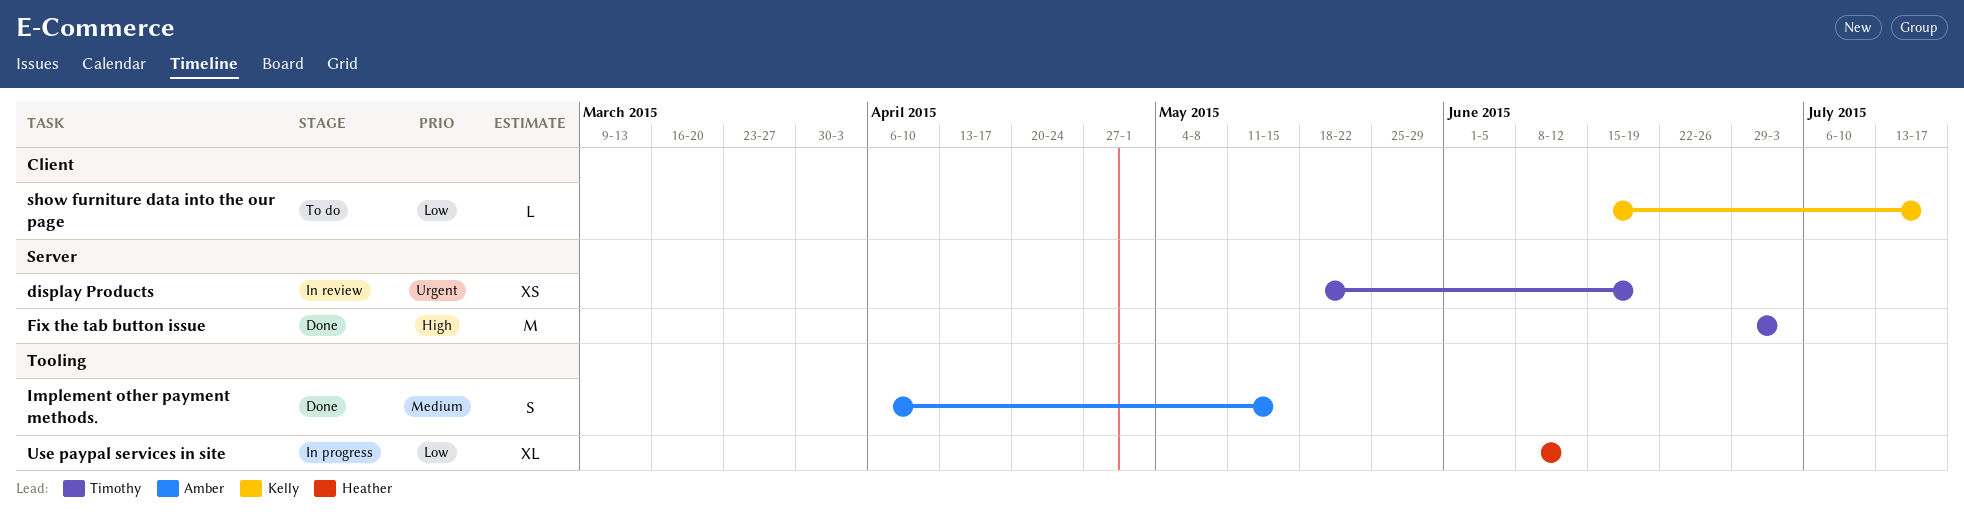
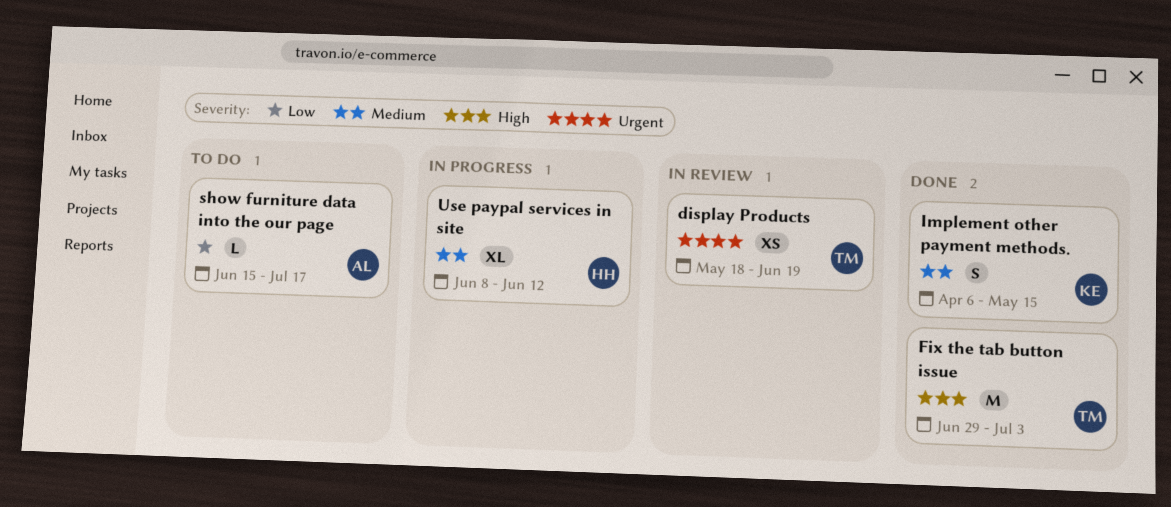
Implement other payment methods., owner: Amber -> Kelly
show furniture data into the our page, owner: Kelly -> Amber
Use paypal services in site, priority: Low -> Medium

